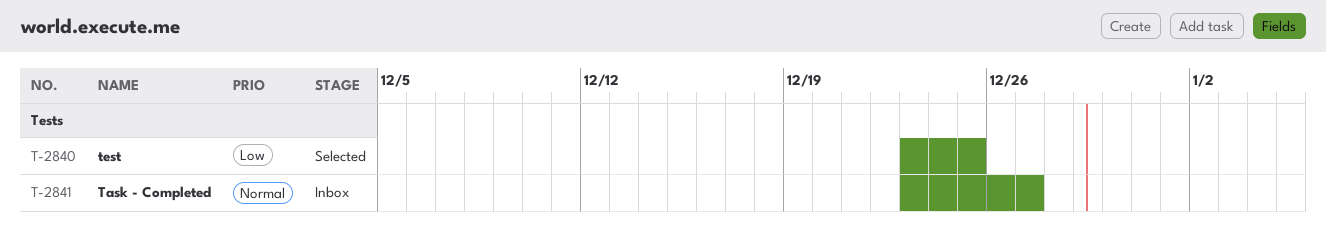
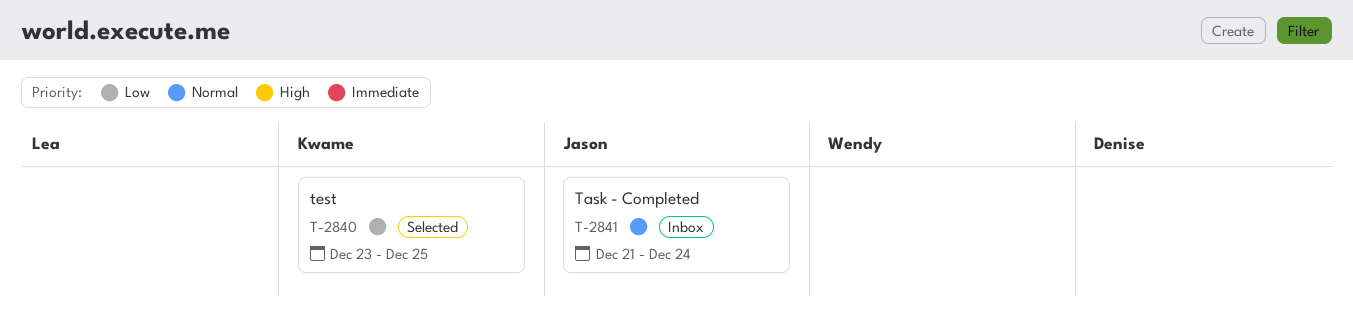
T-2841, start: Dec 23 -> Dec 21
T-2841, due: Dec 27 -> Dec 24

